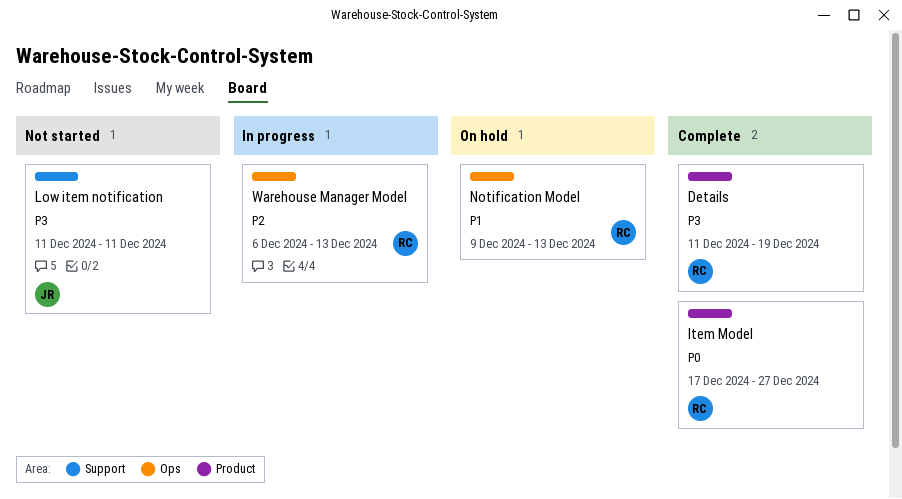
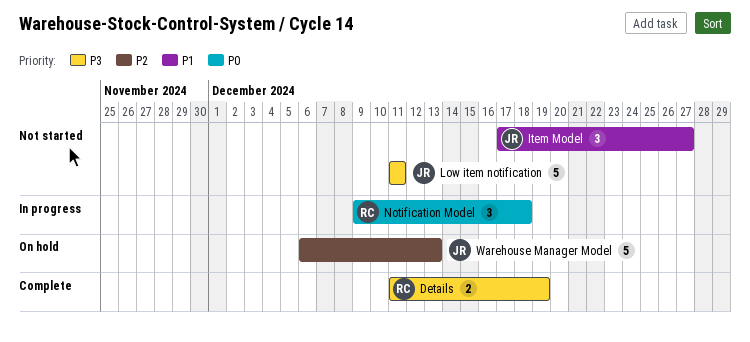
Item Model, status: Complete -> Not started
Item Model, owner: RC -> JR
Item Model, priority: P0 -> P1
Notification Model, status: On hold -> In progress
Notification Model, priority: P1 -> P0
Notification Model, due: Dec 13 -> Dec 18
Warehouse Manager Model, status: In progress -> On hold
Warehouse Manager Model, owner: RC -> JR

